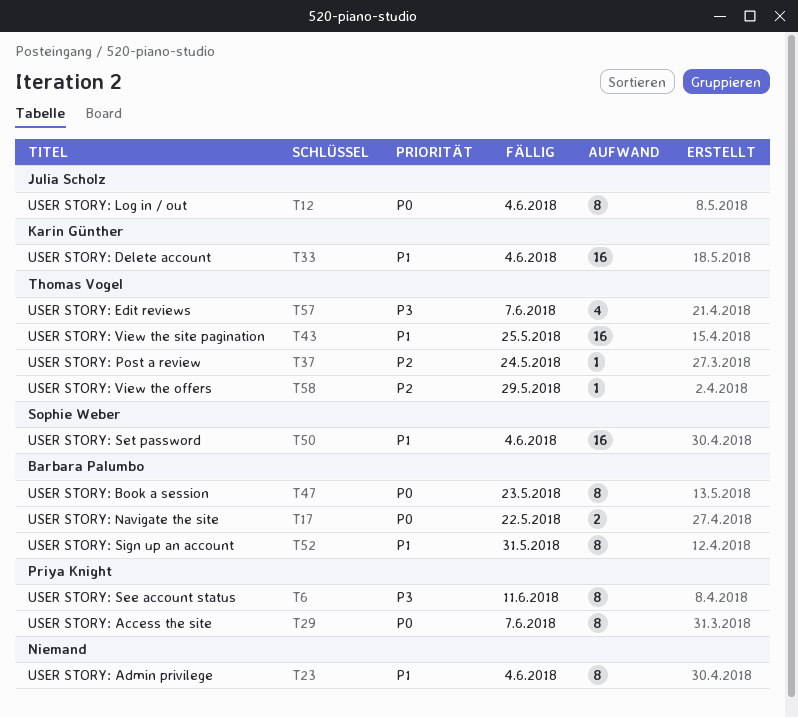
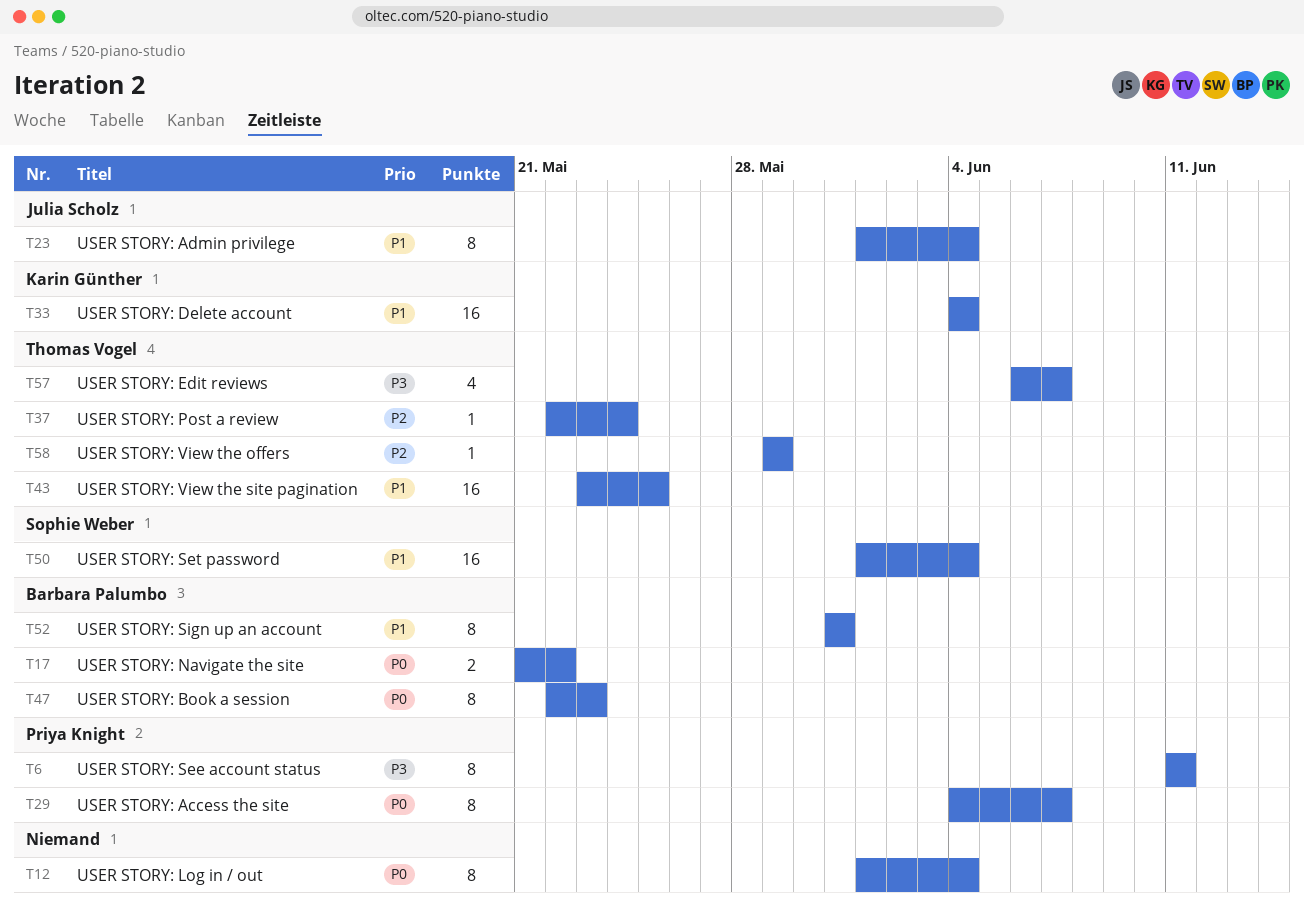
T12, owner: Julia Scholz -> none
T23, owner: none -> Julia Scholz

